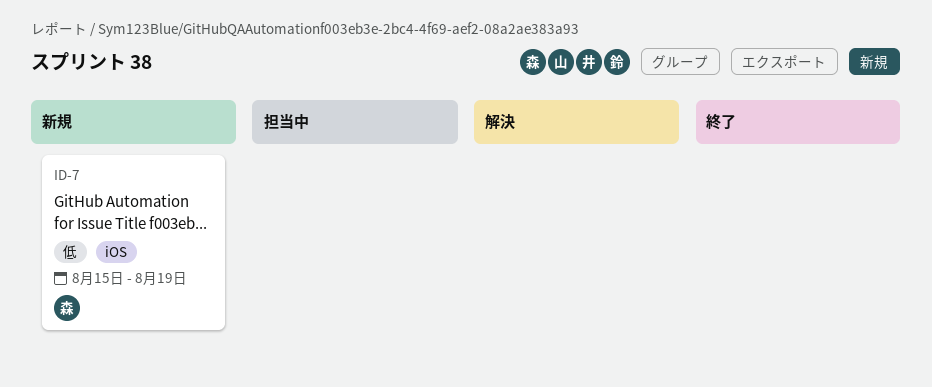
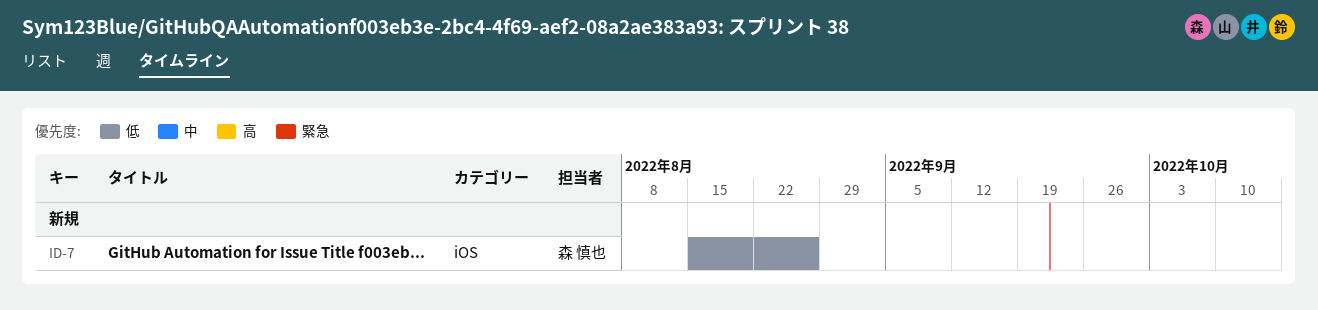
ID-7, due: Aug 19 -> Aug 26

